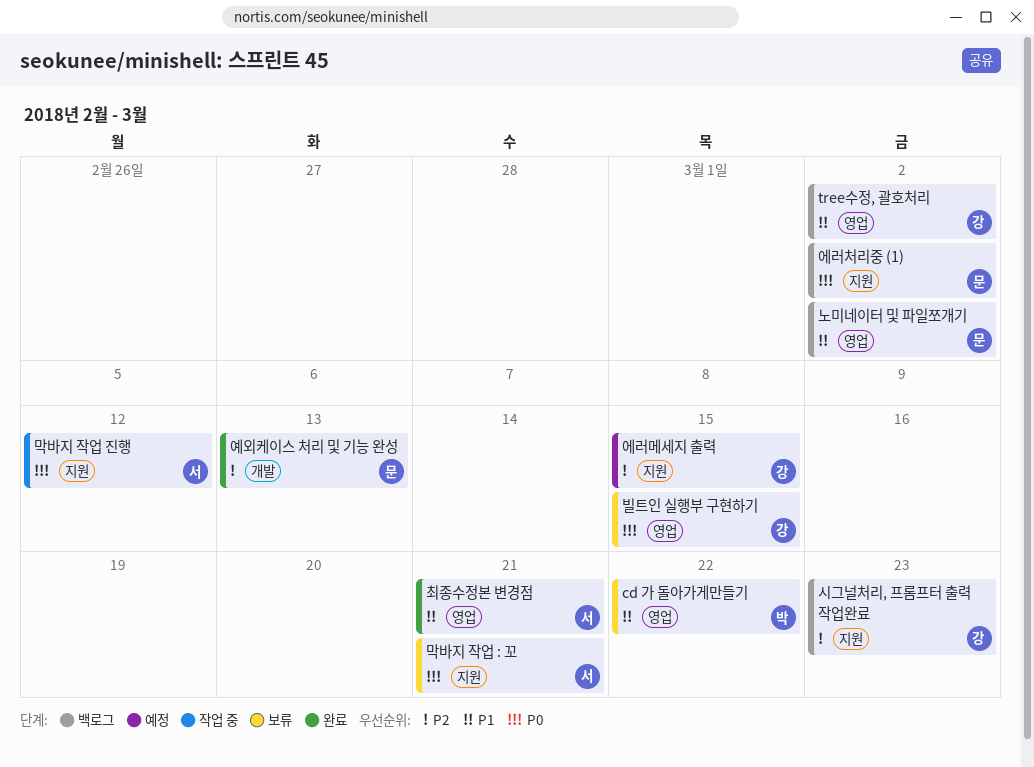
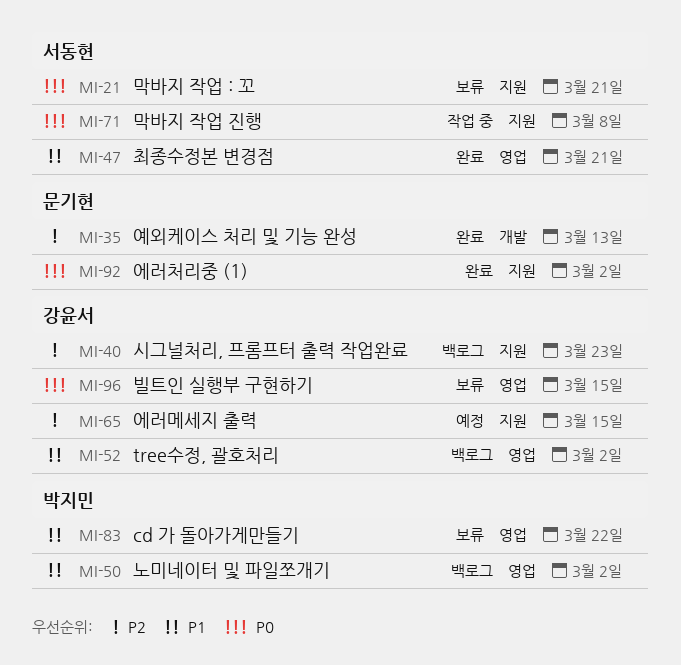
노미네이터 및 파일쪼개기, owner: 문기현 -> 박지민
막바지 작업 진행, due: Mar 12 -> Mar 8
에러처리중 (1), status: 백로그 -> 완료

